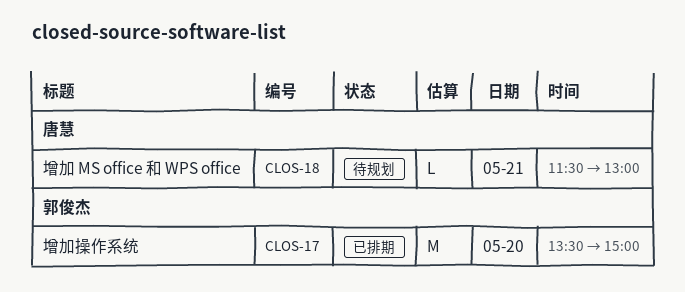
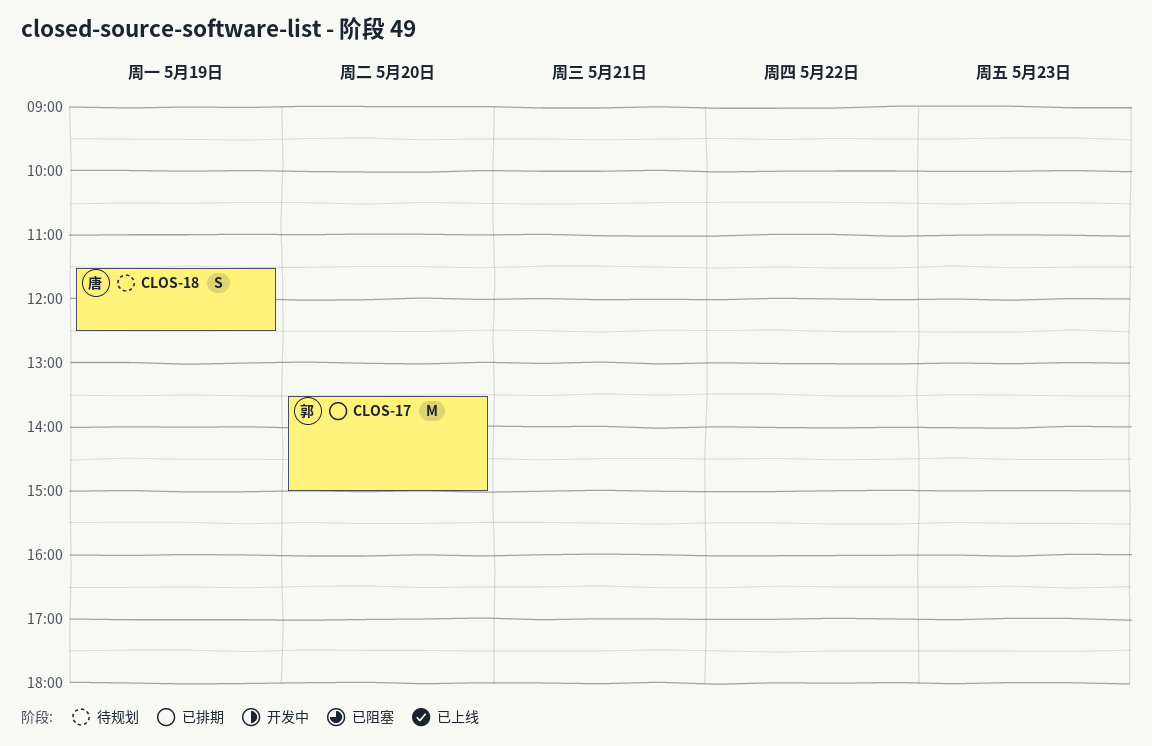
CLOS-18, estimate: L -> S
CLOS-18, day: May 21 -> May 19
CLOS-18, ends: 13:00 -> 12:30

